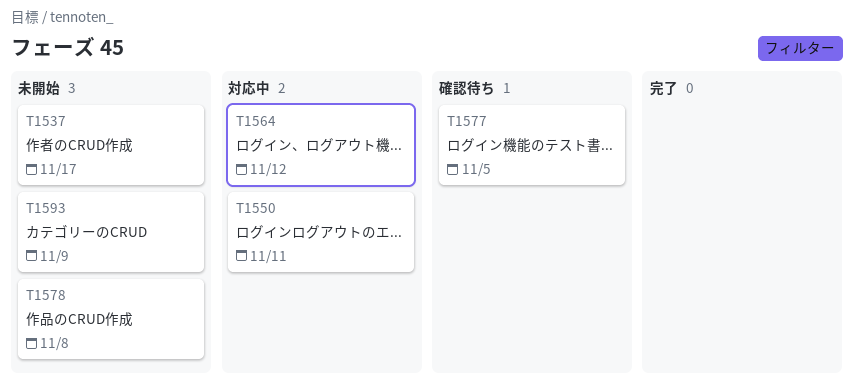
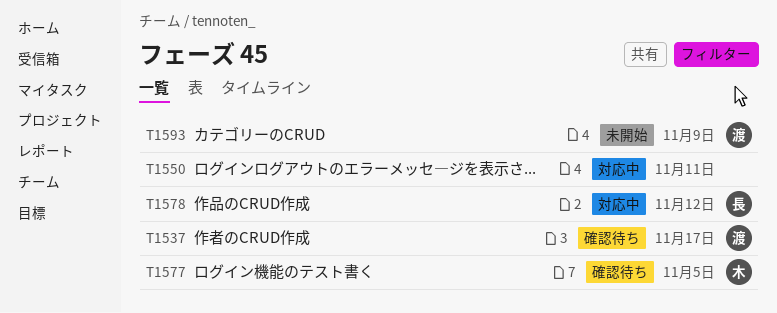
T1537, status: 未開始 -> 確認待ち
T1564: present -> none
T1578, status: 未開始 -> 対応中
T1578, due: Nov 8 -> Nov 12

